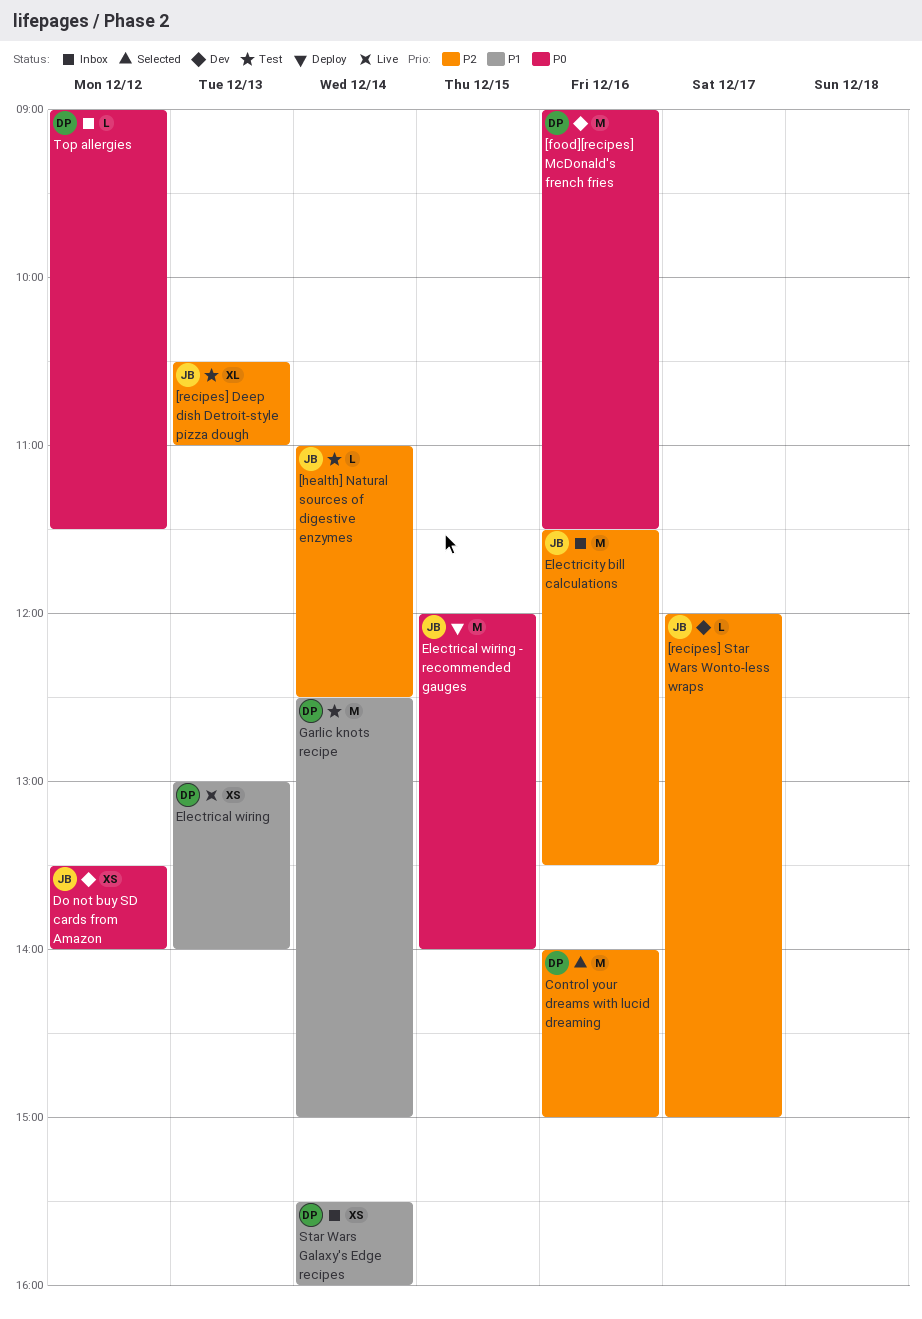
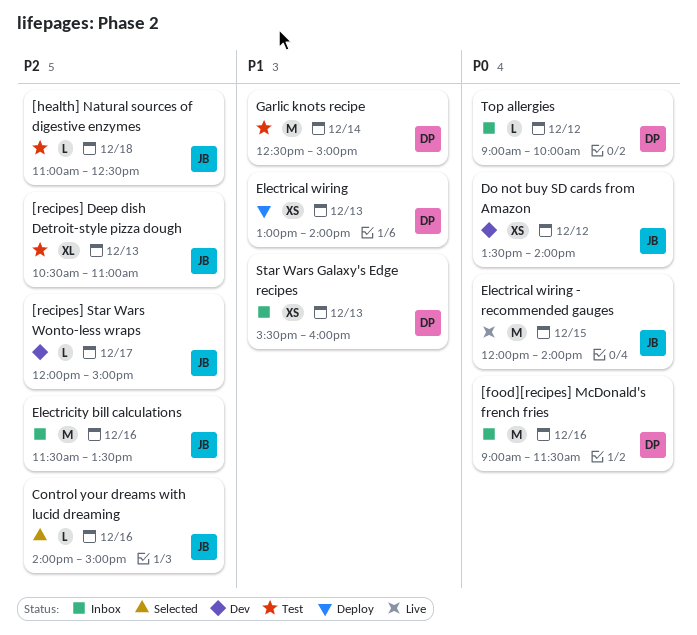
[food][recipes] McDonald's french fries, status: Dev -> Inbox
[health] Natural sources of digestive enzymes, day: Dec 14 -> Dec 18
Control your dreams with lucid dreaming, owner: DP -> JB
Control your dreams with lucid dreaming, estimate: M -> L
Electrical wiring, status: Live -> Deploy
Electrical wiring - recommended gauges, status: Deploy -> Live
Star Wars Galaxy's Edge recipes, day: Dec 14 -> Dec 13
Top allergies, ends: 11:30 -> 10:00

